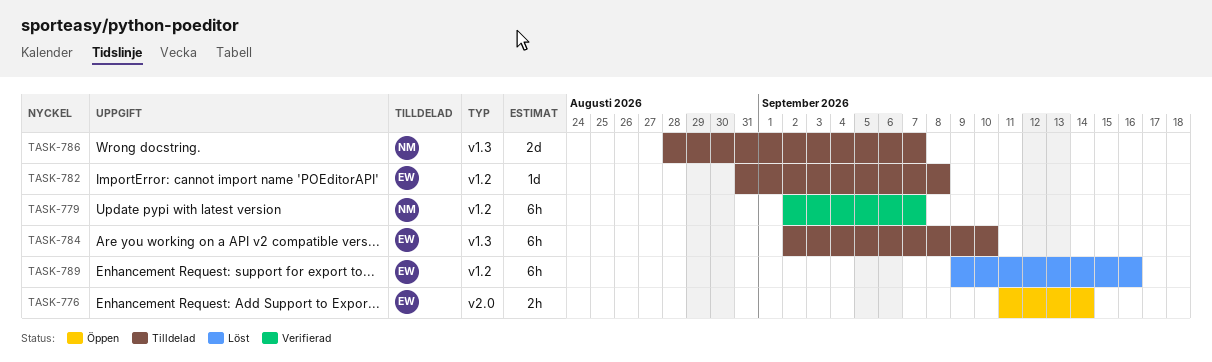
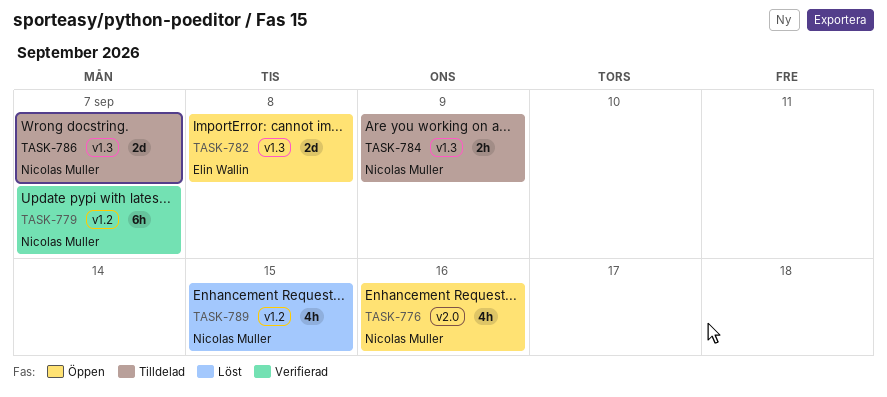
TASK-776, owner: Elin Wallin -> Nicolas Muller
TASK-776, estimate: 2h -> 4h
TASK-776, due: Sep 14 -> Sep 16
TASK-782, status: Tilldelad -> Öppen
TASK-782, label: v1.2 -> v1.3
TASK-782, estimate: 1d -> 2d
TASK-784, owner: Elin Wallin -> Nicolas Muller
TASK-784, estimate: 6h -> 2h
TASK-784, due: Sep 10 -> Sep 9
TASK-789, owner: Elin Wallin -> Nicolas Muller
TASK-789, estimate: 6h -> 4h
TASK-789, due: Sep 16 -> Sep 15

